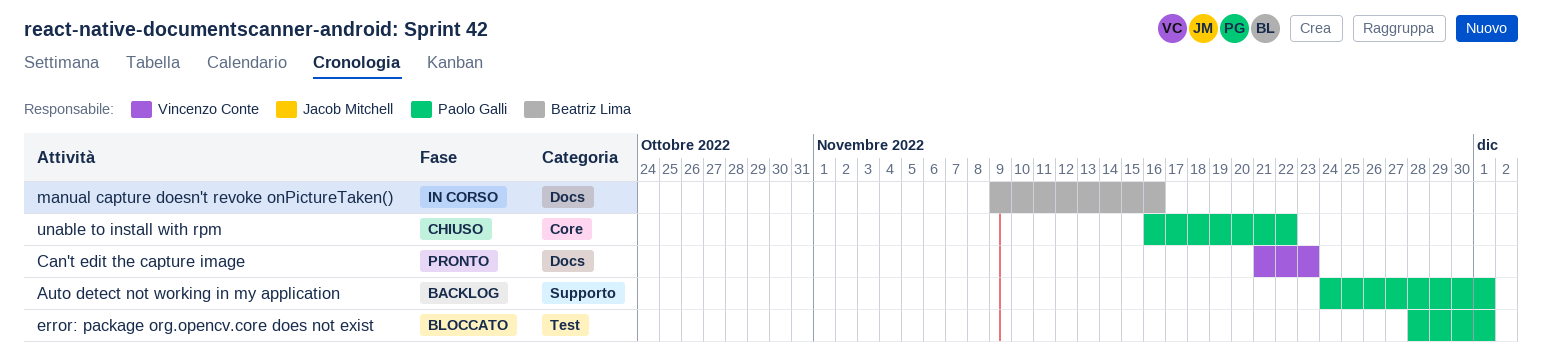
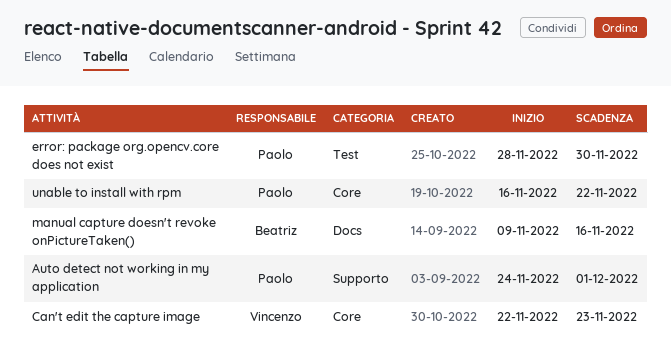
Can't edit the capture image, label: Docs -> Core
Can't edit the capture image, start: Nov 21 -> Nov 22
error: package org.opencv.core does not exist, due: Dec 1 -> Nov 30

